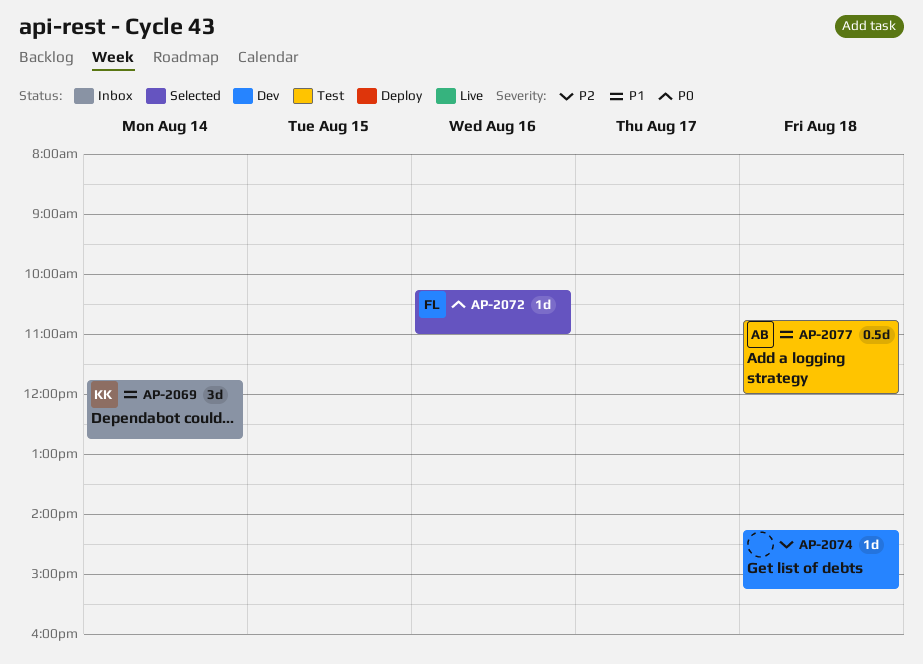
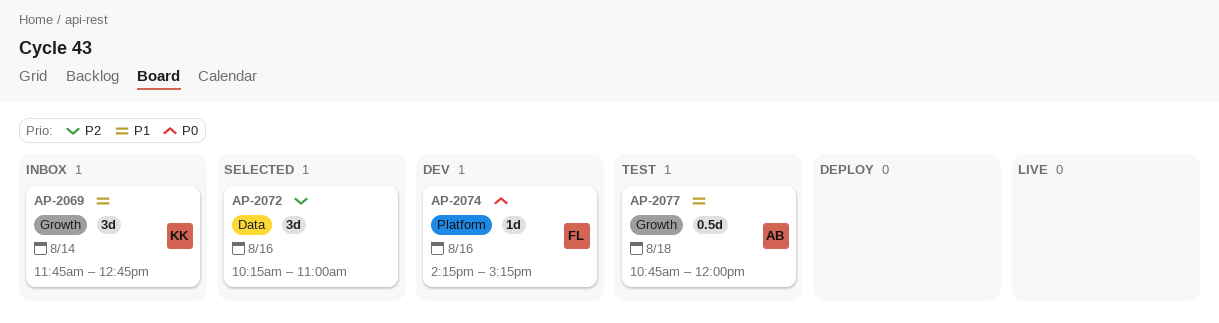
AP-2072, owner: FL -> none
AP-2072, priority: P0 -> P2
AP-2072, estimate: 1d -> 3d
AP-2074, owner: none -> FL
AP-2074, priority: P2 -> P0
AP-2074, day: Aug 18 -> Aug 16

